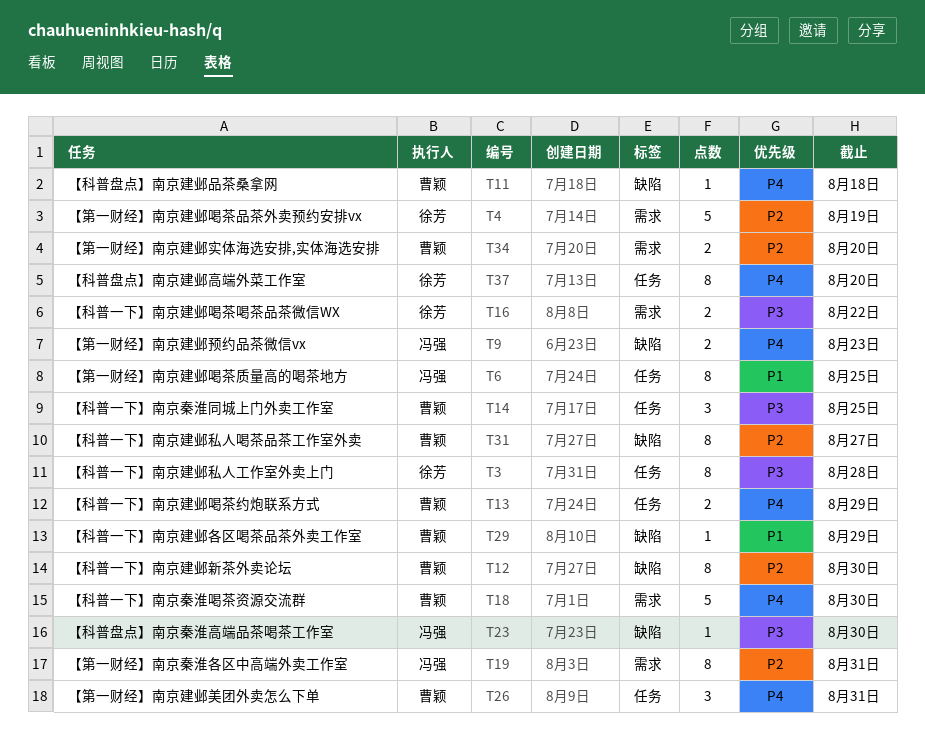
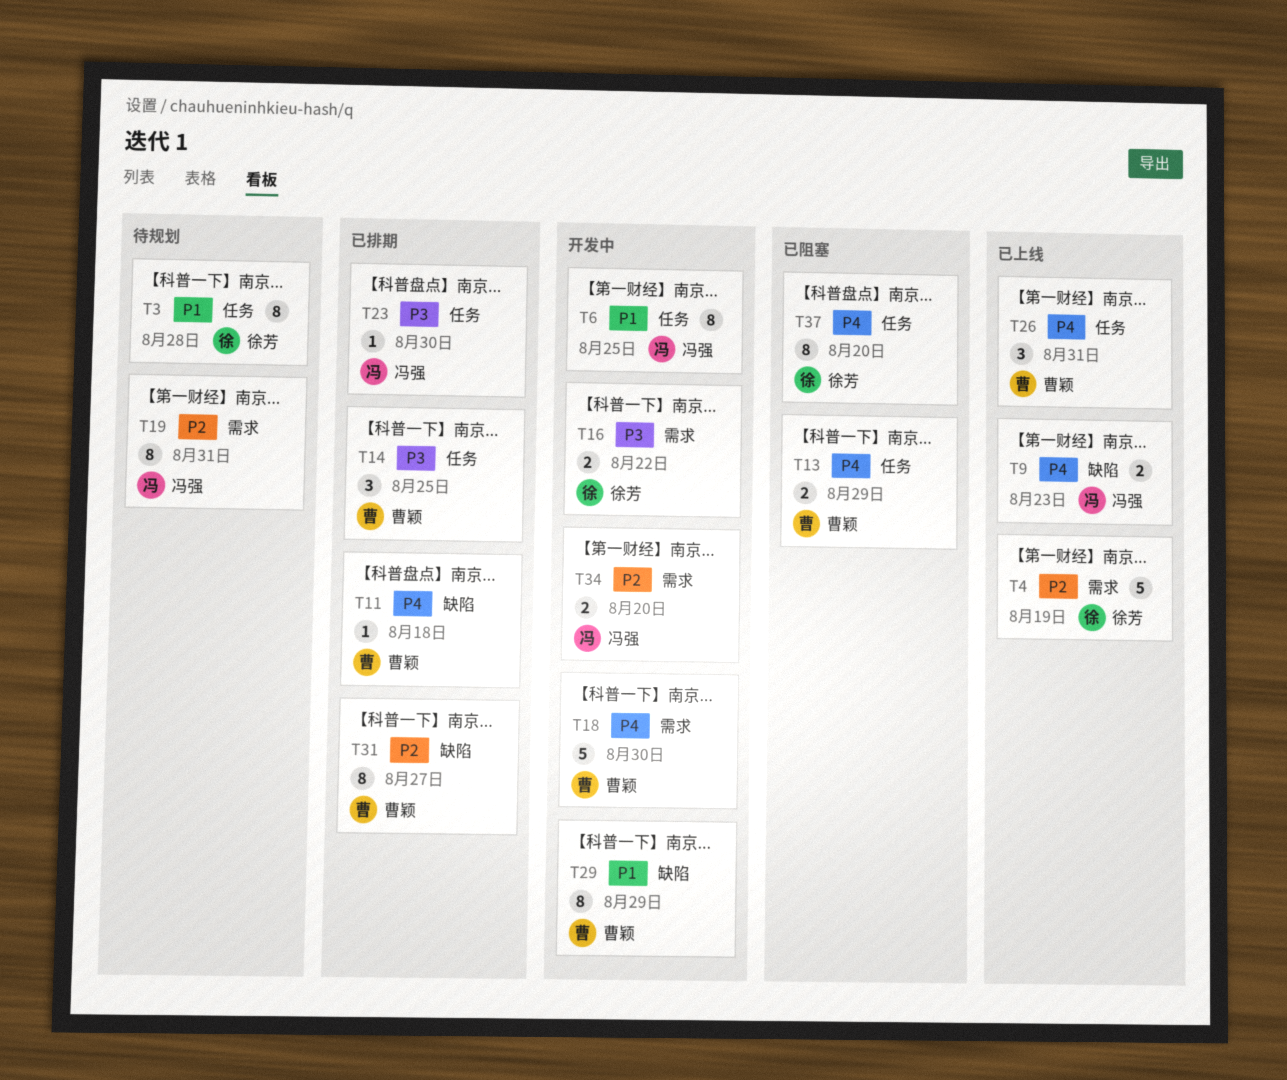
T3, priority: P3 -> P1
T12: present -> none
T23, label: 缺陷 -> 任务
T29, estimate: 1 -> 8
T34, owner: 曹颖 -> 冯强

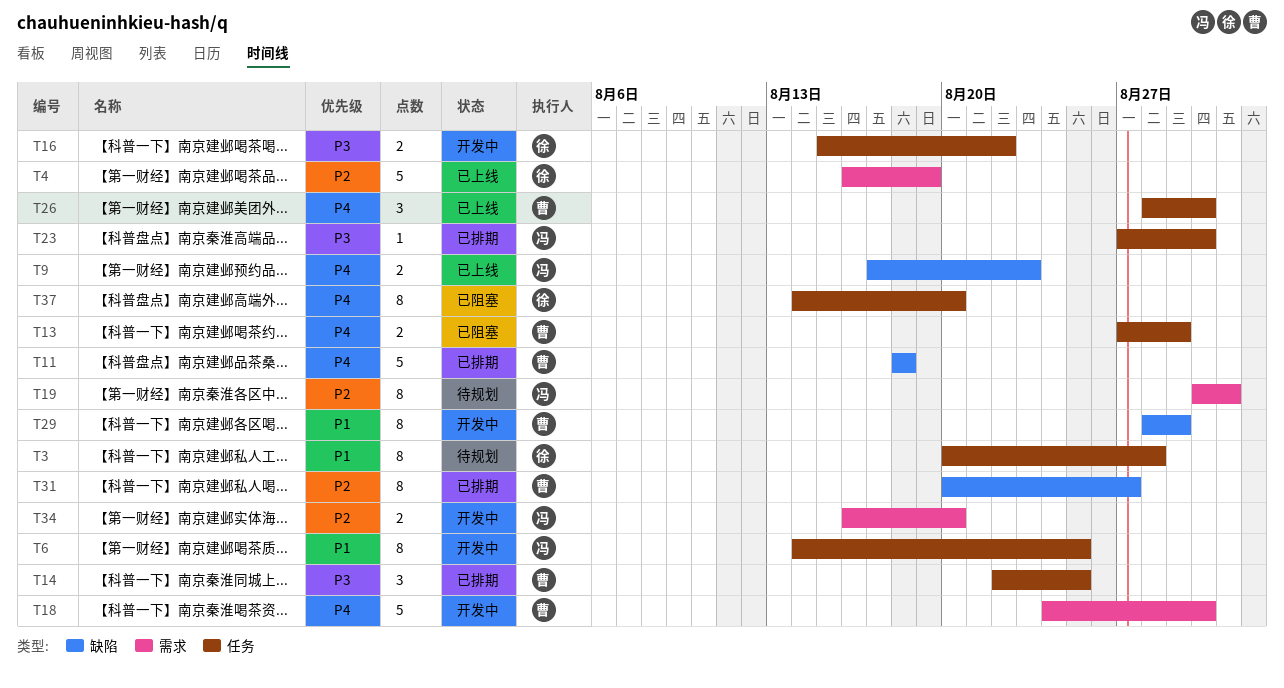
T11, estimate: 1 -> 5
T16, label: 需求 -> 任务
T26, due: Aug 31 -> Aug 30

